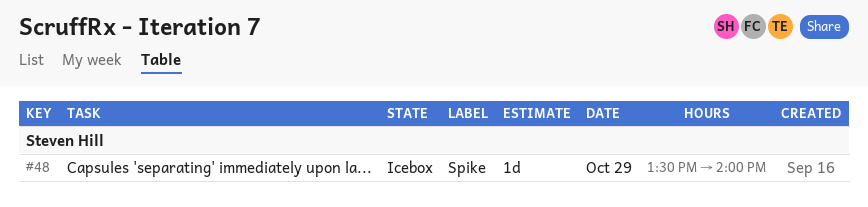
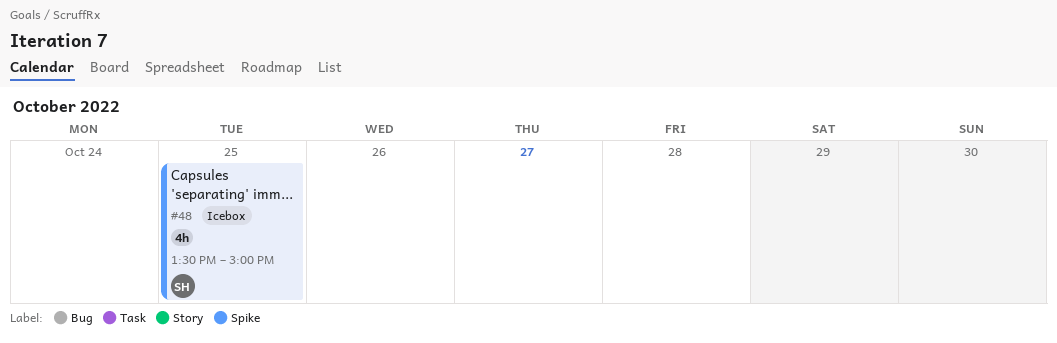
#48, estimate: 1d -> 4h
#48, day: Oct 29 -> Oct 25
#48, ends: 14:00 -> 15:00

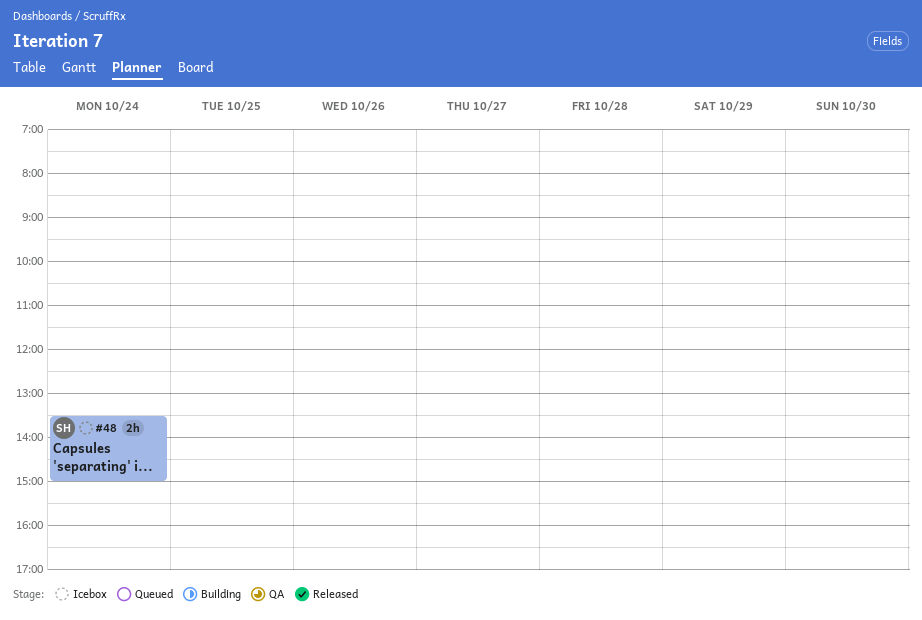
#48, estimate: 4h -> 2h
#48, day: Oct 25 -> Oct 24

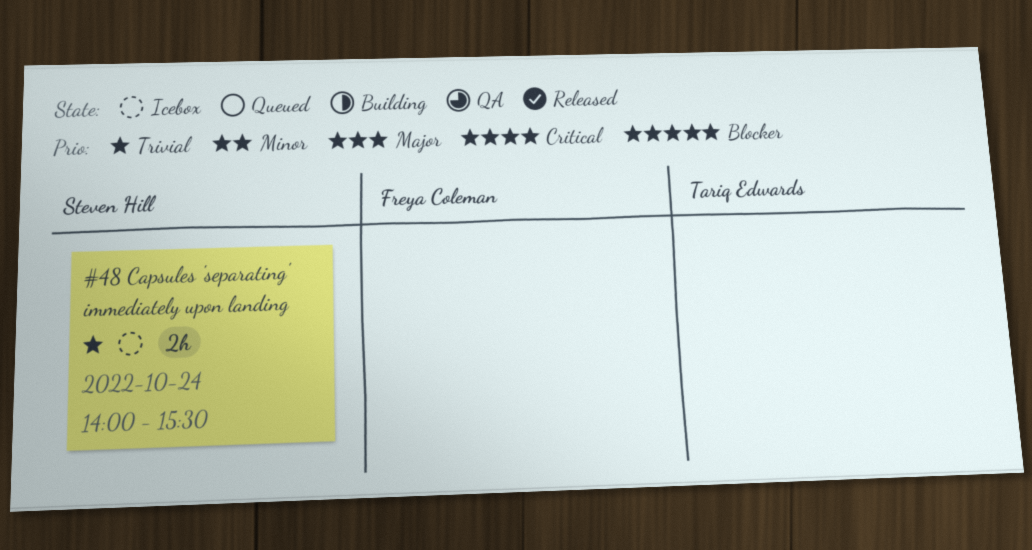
#48, begins: 13:30 -> 14:00
#48, ends: 15:00 -> 15:30

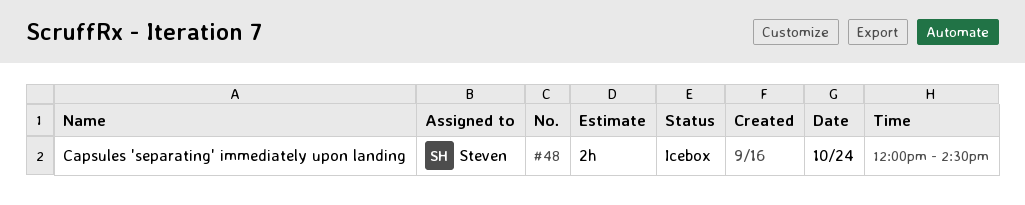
#48, begins: 14:00 -> 12:00
#48, ends: 15:30 -> 14:30

